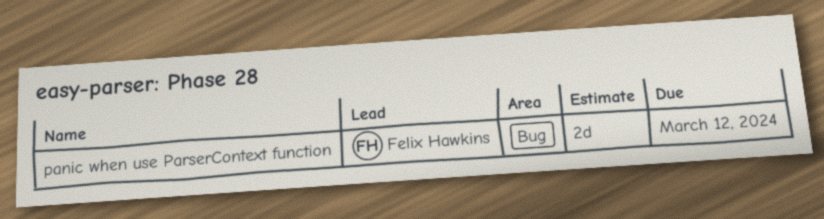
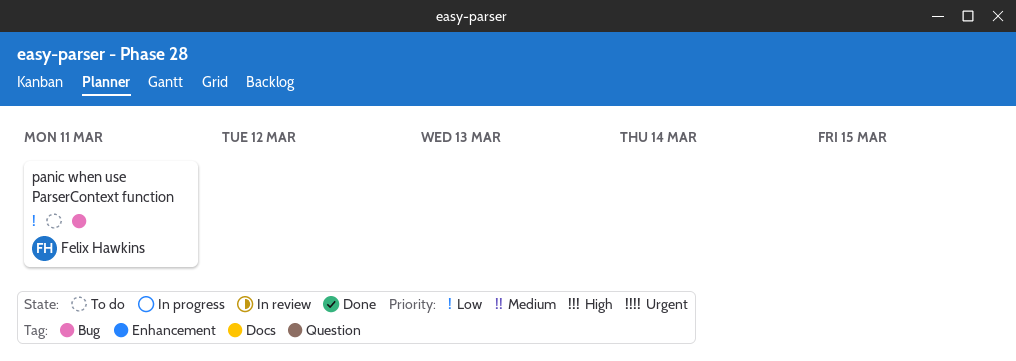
panic when use ParserContext function, due: Mar 12 -> Mar 11

